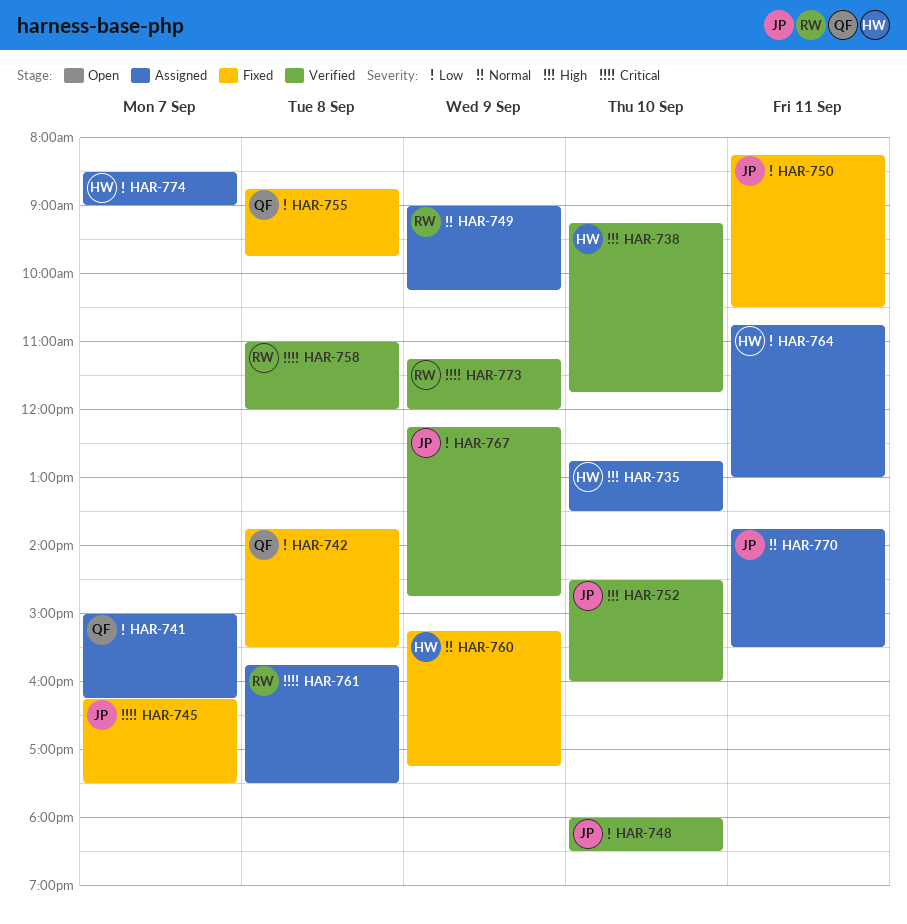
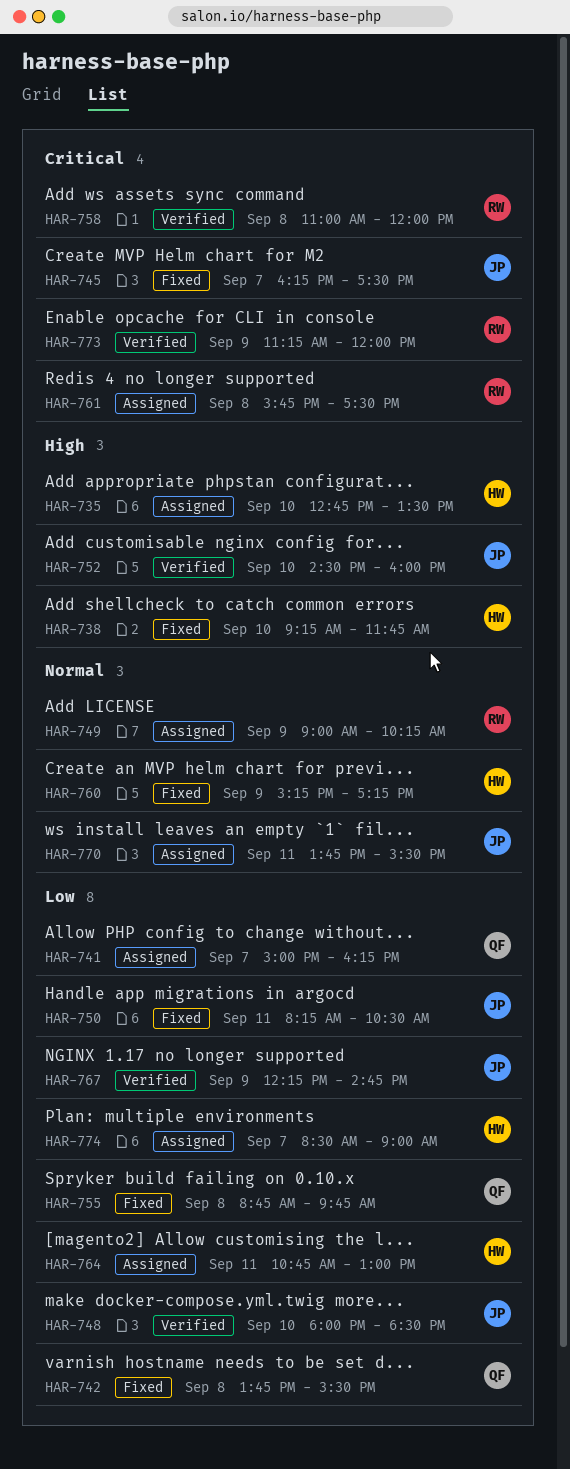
HAR-738, status: Verified -> Fixed

